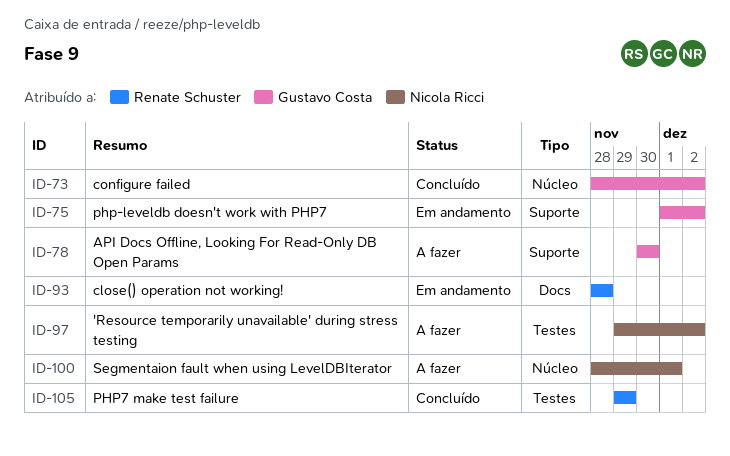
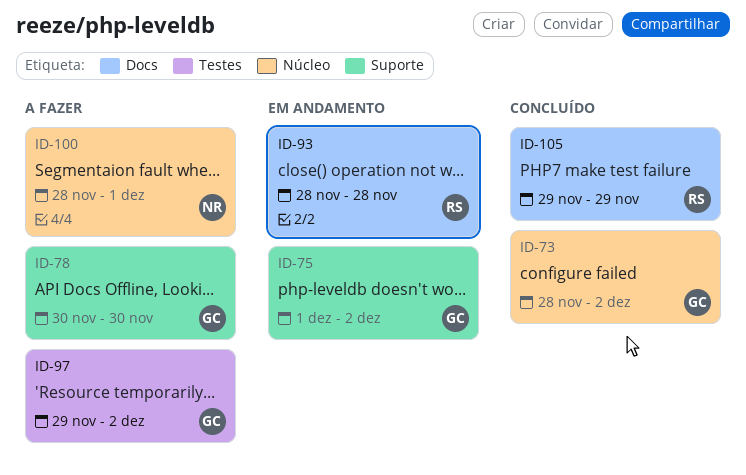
ID-97, owner: Nicola Ricci -> Gustavo Costa
ID-105, label: Testes -> Docs

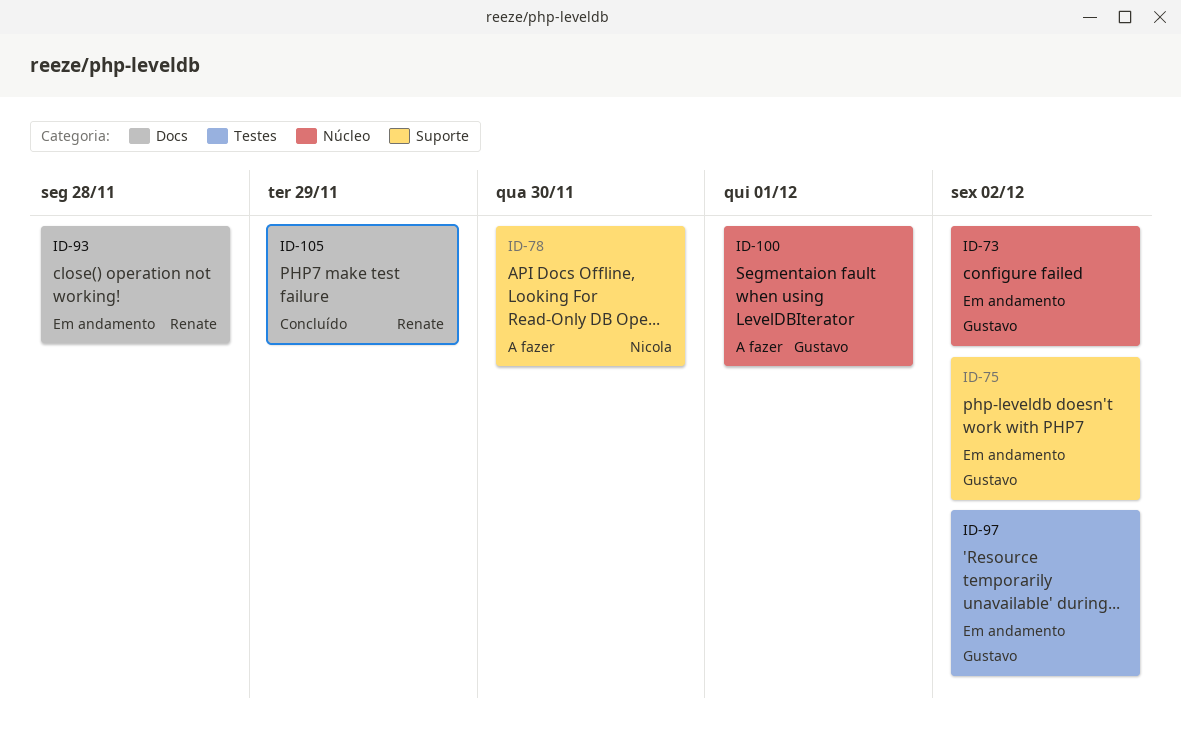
ID-73, status: Concluído -> Em andamento
ID-78, owner: Gustavo -> Nicola
ID-97, status: A fazer -> Em andamento
ID-100, owner: Nicola -> Gustavo

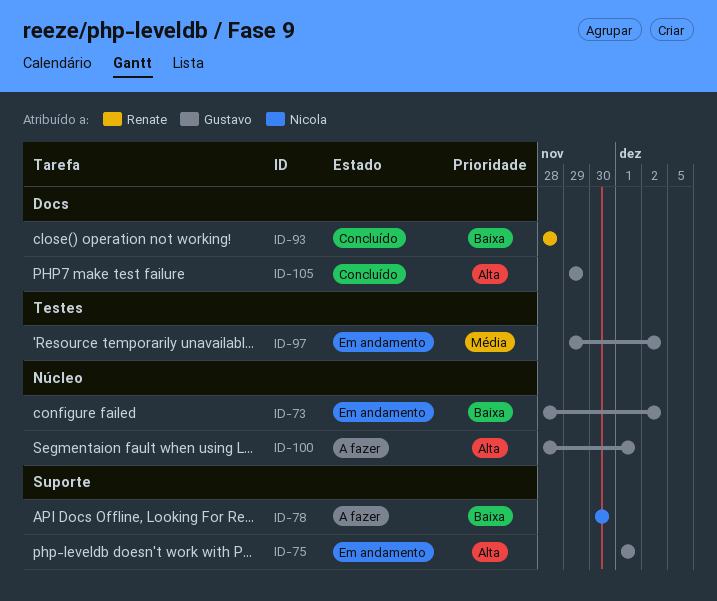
ID-75, due: Dec 2 -> Dec 1
ID-93, status: Em andamento -> Concluído
ID-105, owner: Renate -> Gustavo

